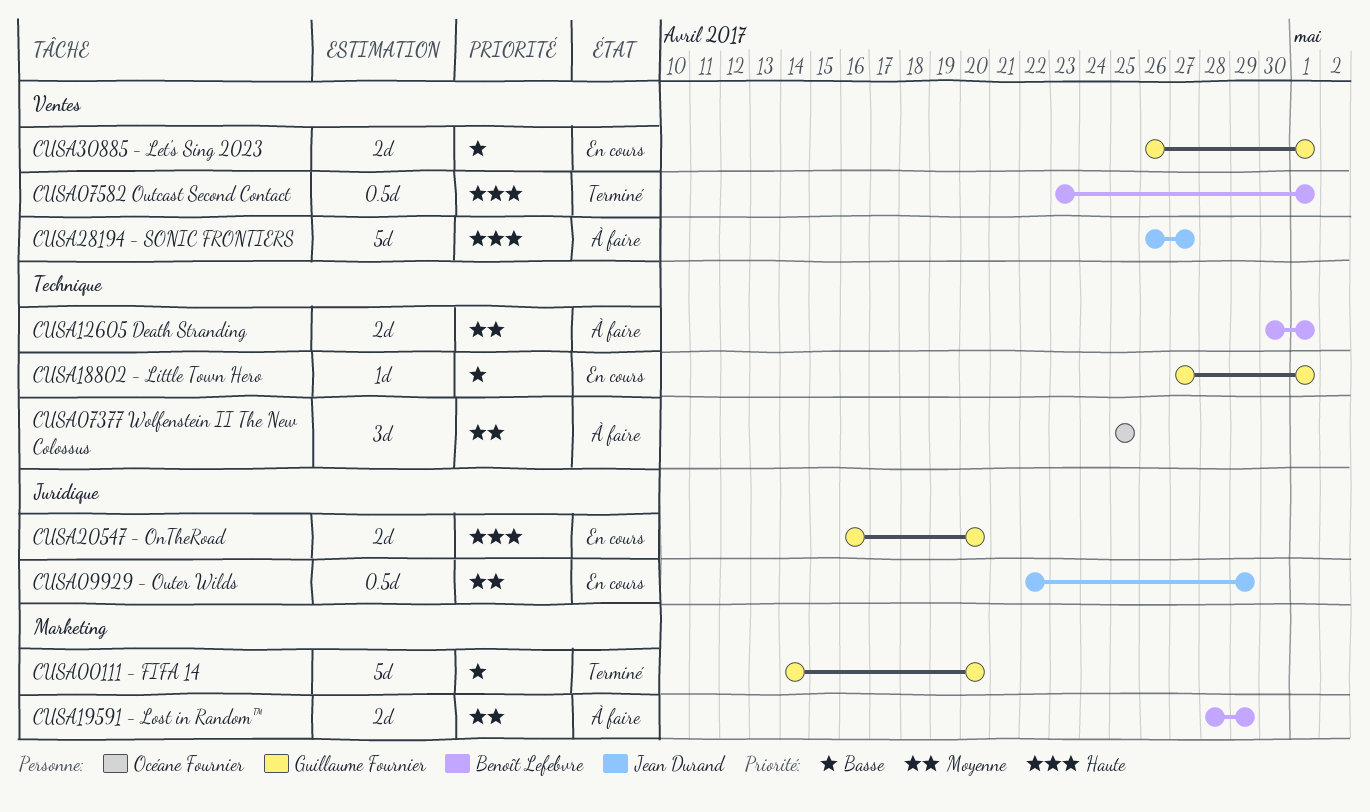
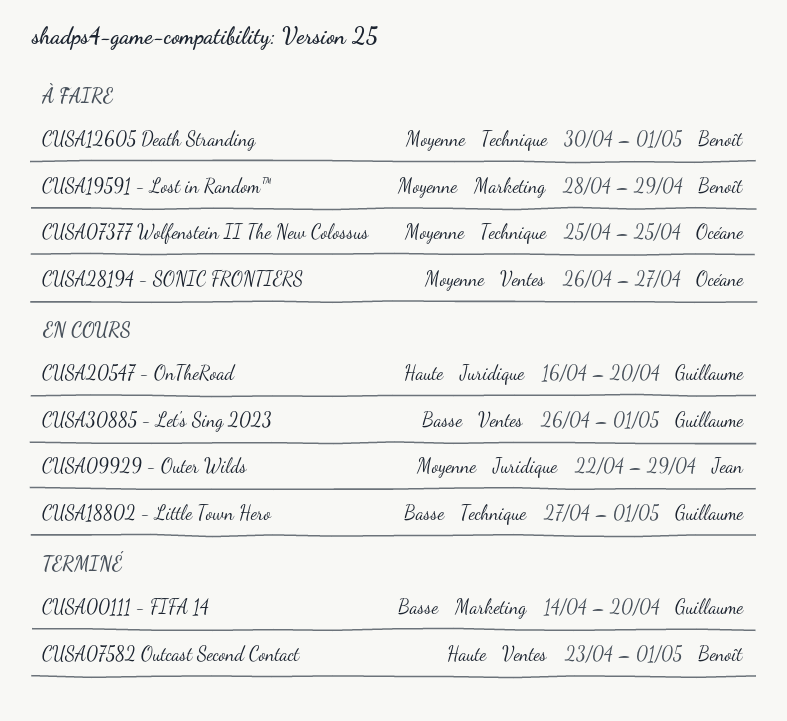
CUSA28194 - SONIC FRONTIERS, owner: Jean Durand -> Océane Fournier
CUSA28194 - SONIC FRONTIERS, priority: Haute -> Moyenne

